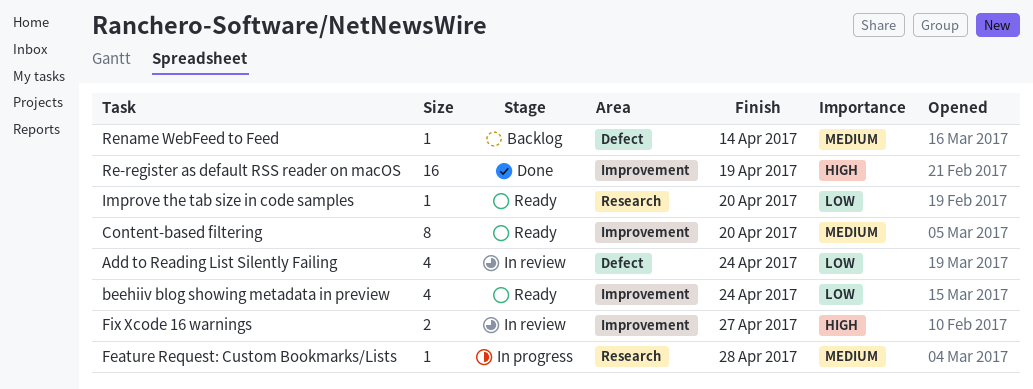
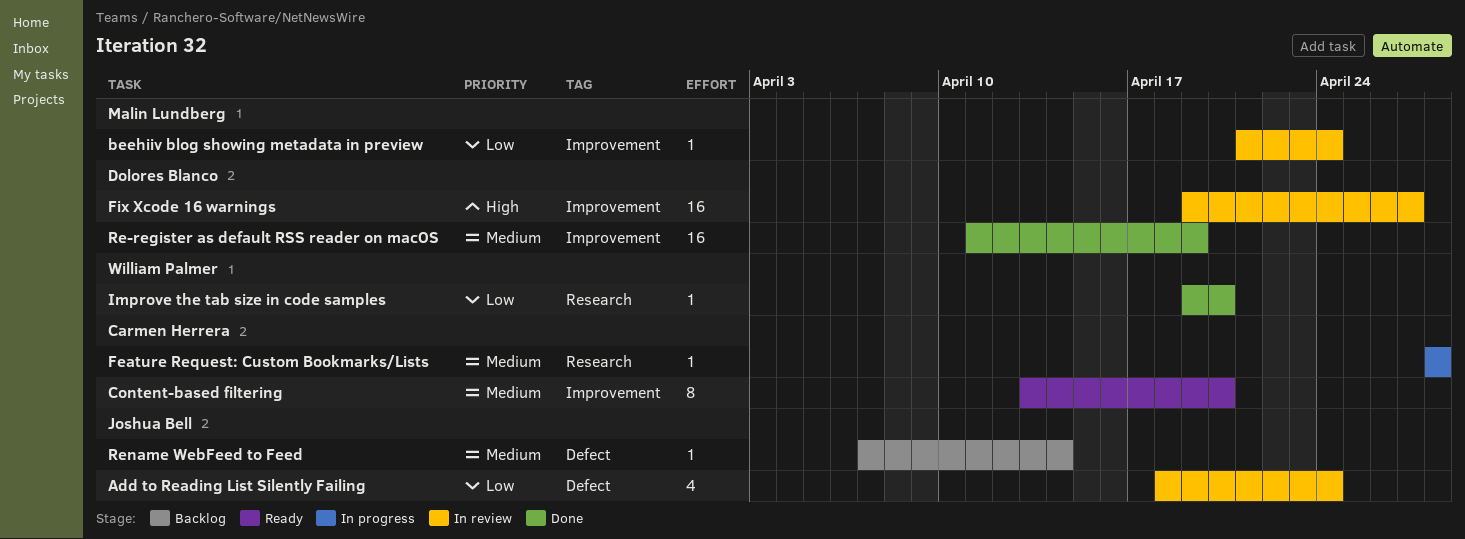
beehiiv blog showing metadata in preview, status: Ready -> In review
beehiiv blog showing metadata in preview, estimate: 4 -> 1
Fix Xcode 16 warnings, estimate: 2 -> 16
Improve the tab size in code samples, status: Ready -> Done
Re-register as default RSS reader on macOS, priority: High -> Medium

